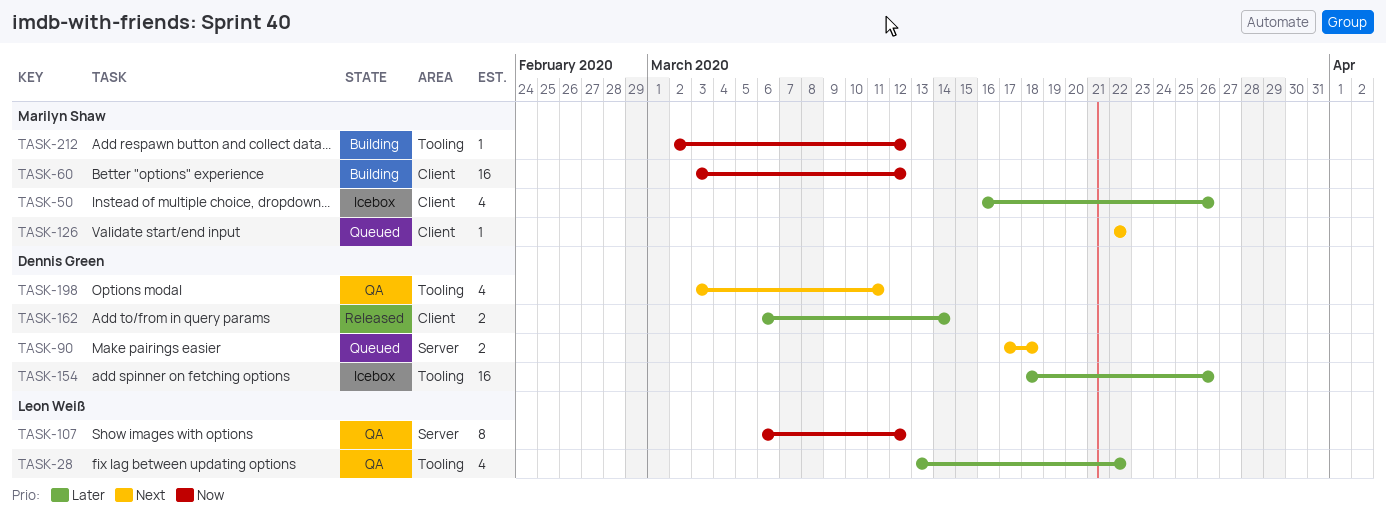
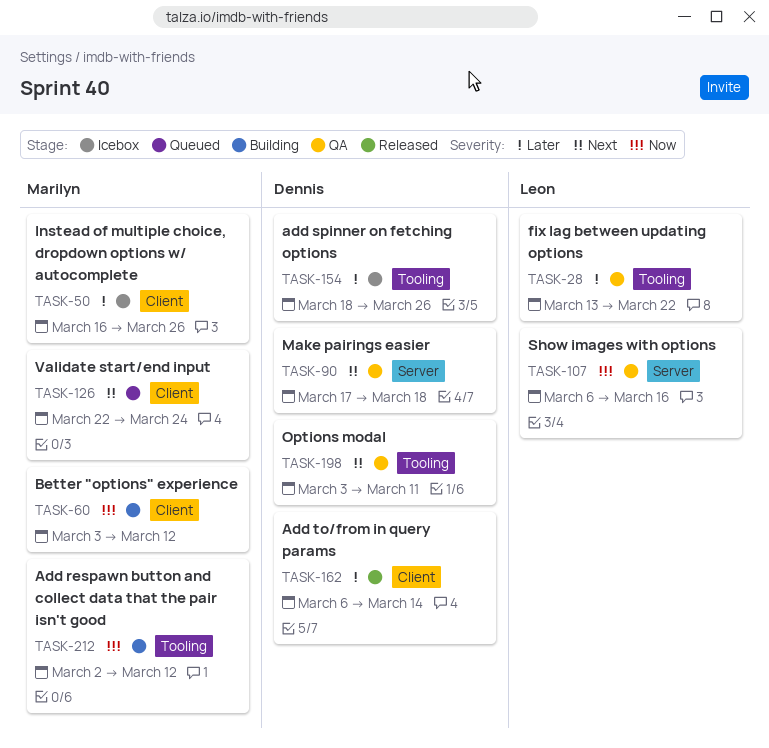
TASK-90, status: Queued -> QA
TASK-107, due: Mar 12 -> Mar 16
TASK-126, due: Mar 22 -> Mar 24

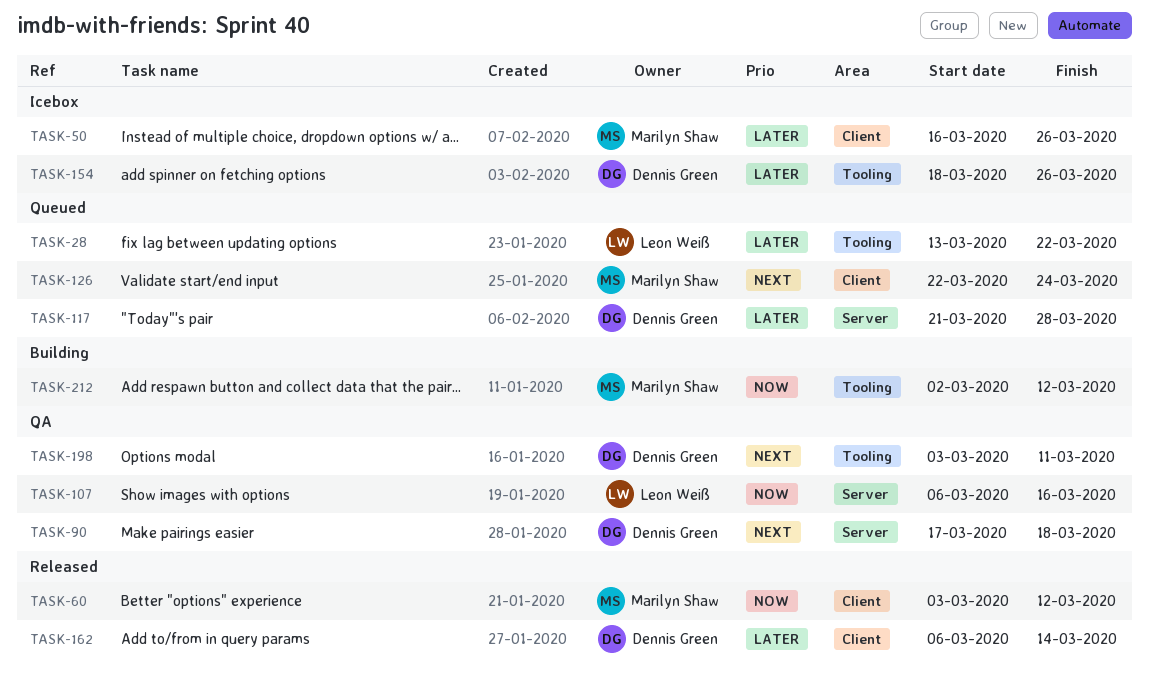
TASK-28, status: QA -> Queued
TASK-60, status: Building -> Released
TASK-117: none -> present

